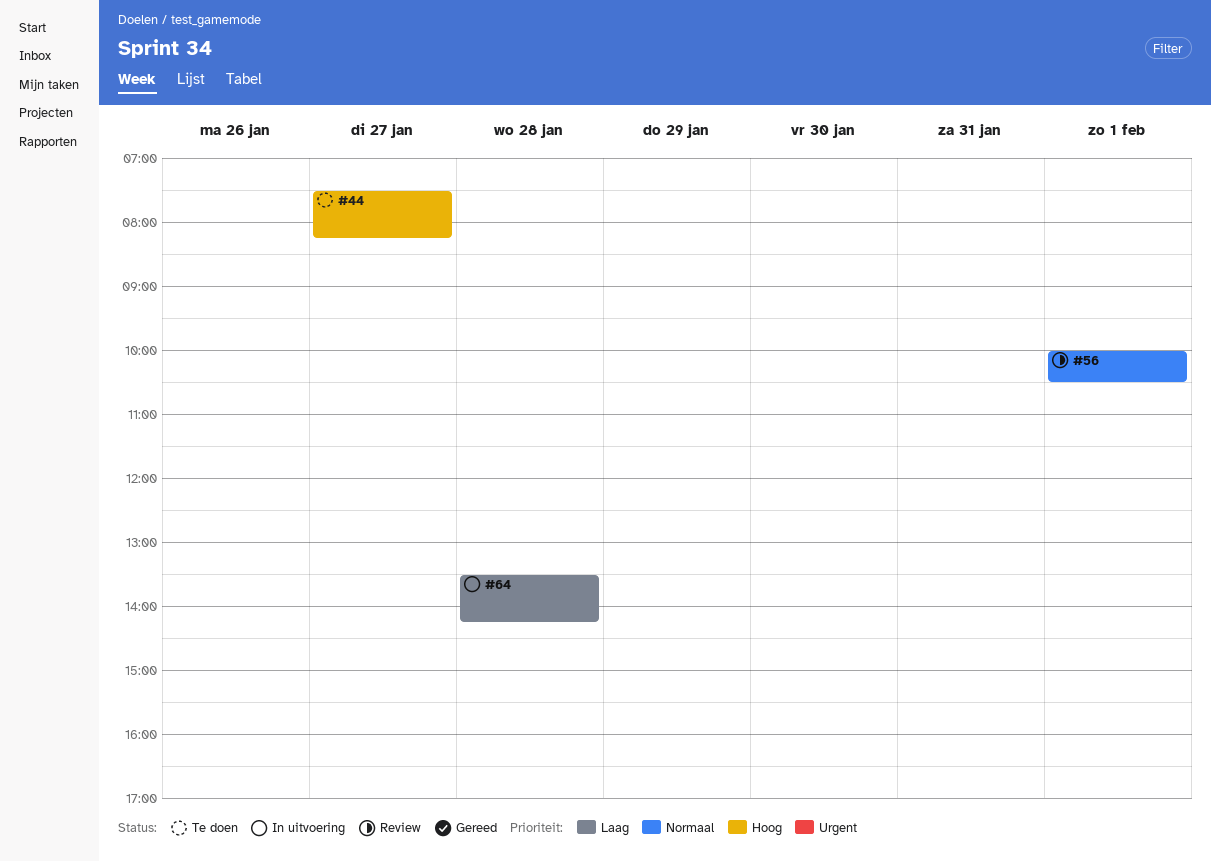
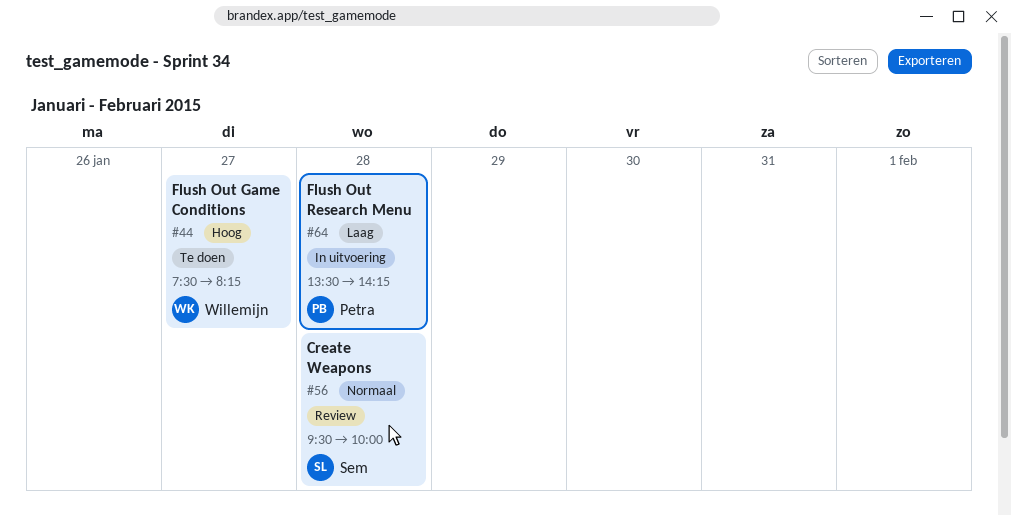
#56, day: Feb 1 -> Jan 28
#56, begins: 10:00 -> 09:30
#56, ends: 10:30 -> 10:00

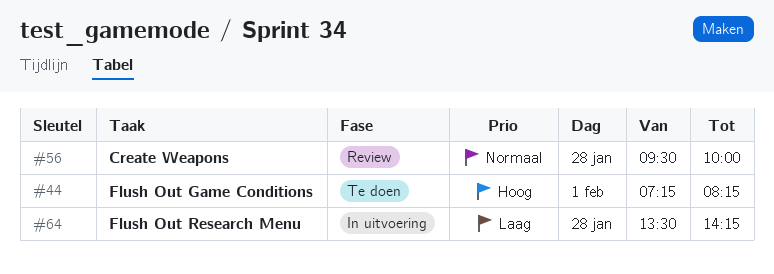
#44, day: Jan 27 -> Feb 1
#44, begins: 07:30 -> 07:15

